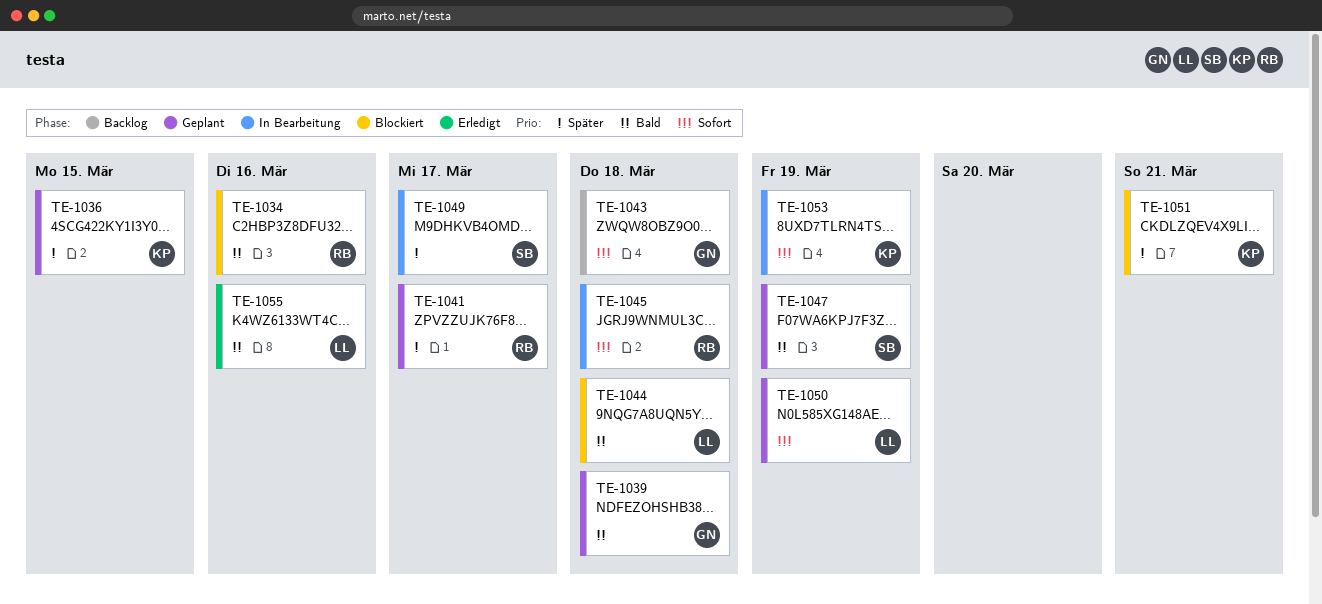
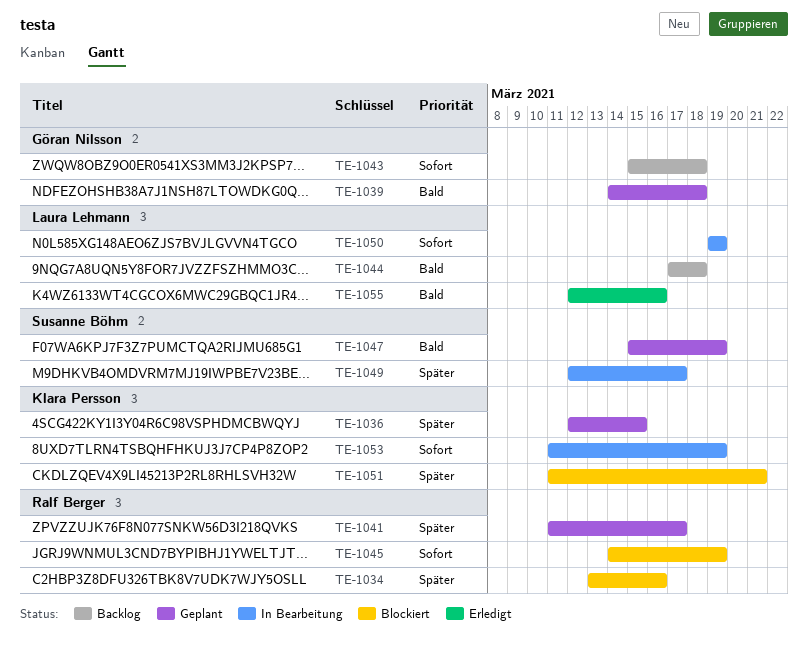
TE-1034, priority: Bald -> Später
TE-1044, status: Blockiert -> Backlog
TE-1045, status: In Bearbeitung -> Blockiert
TE-1045, due: Mar 18 -> Mar 19
TE-1050, status: Geplant -> In Bearbeitung

